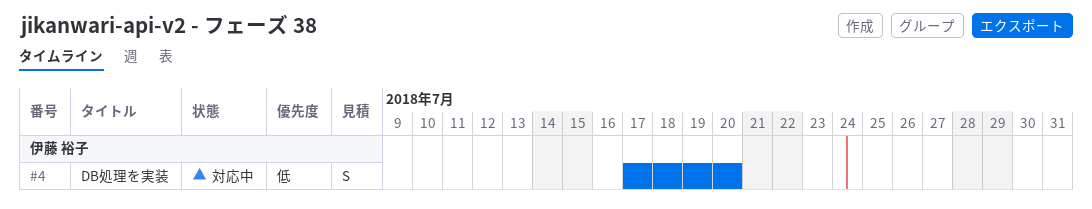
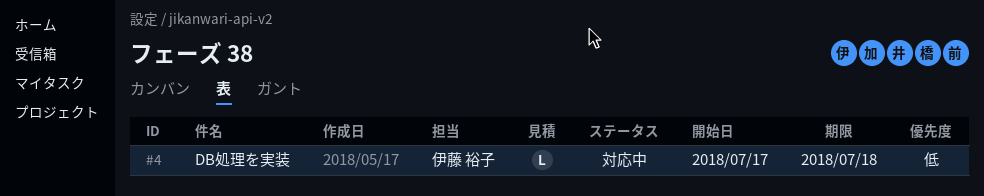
#4, estimate: S -> L
#4, due: Jul 20 -> Jul 18

